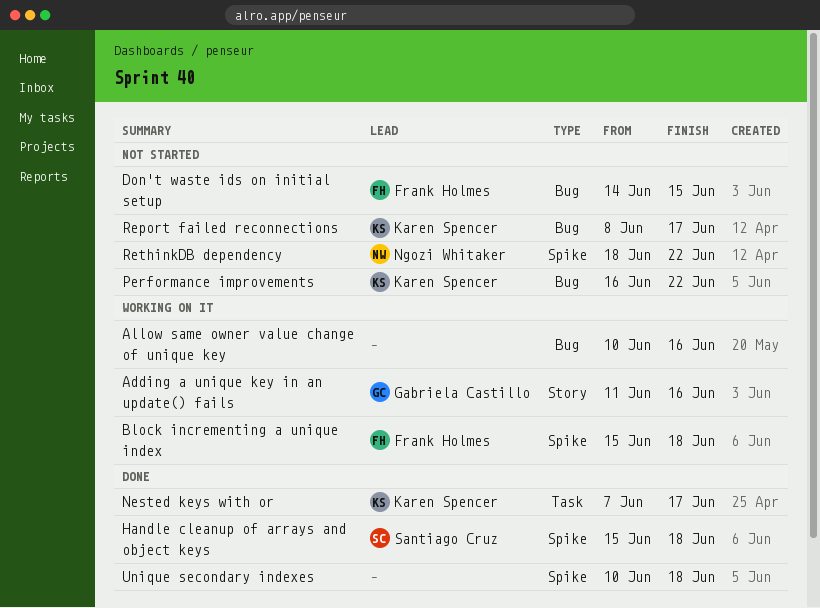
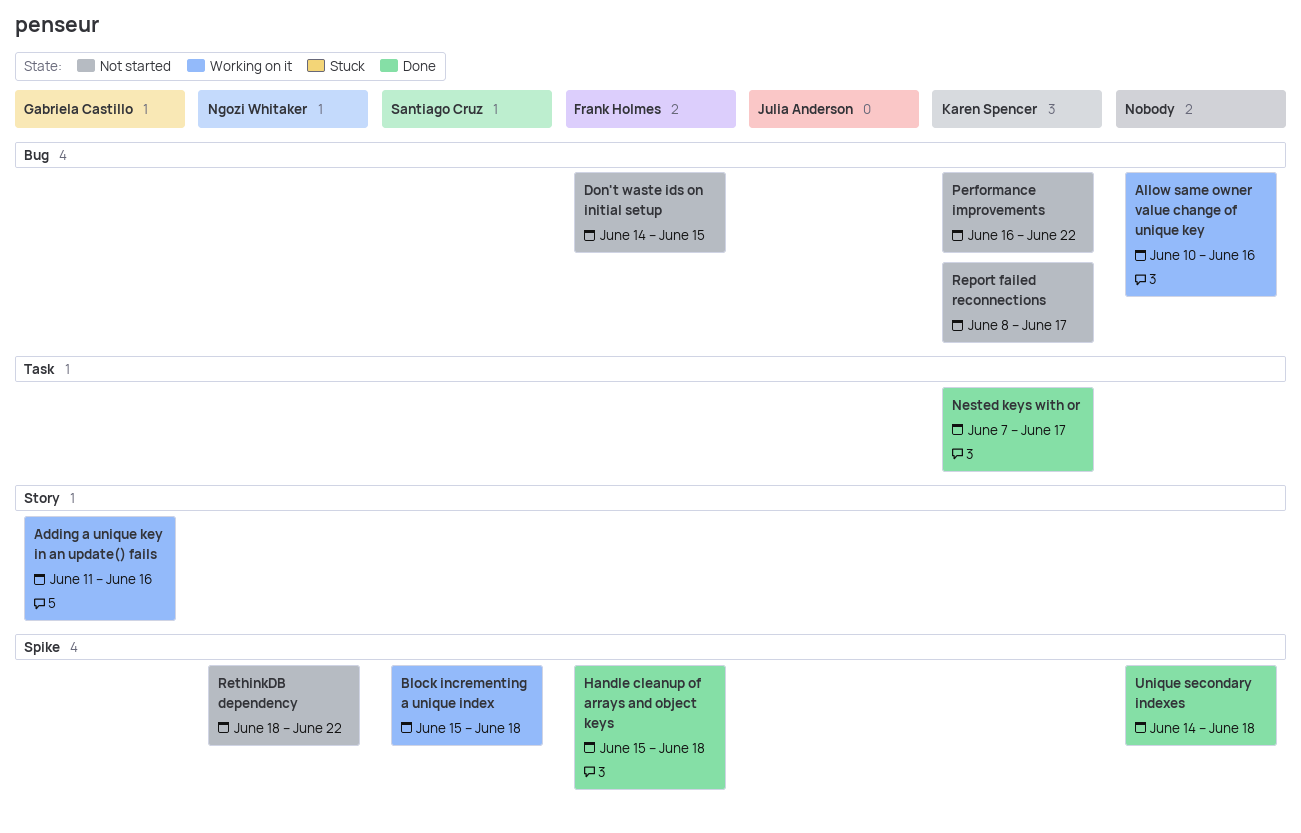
Block incrementing a unique index, owner: Frank Holmes -> Santiago Cruz
Handle cleanup of arrays and object keys, owner: Santiago Cruz -> Frank Holmes
Unique secondary indexes, start: Jun 10 -> Jun 14

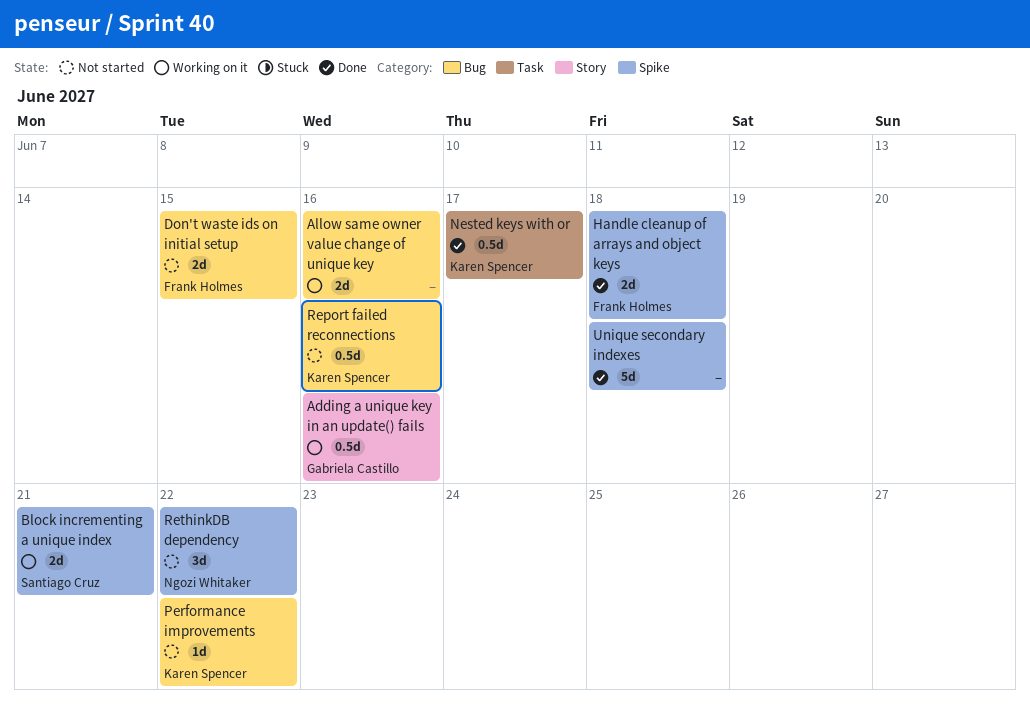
Block incrementing a unique index, due: Jun 18 -> Jun 21
Report failed reconnections, due: Jun 17 -> Jun 16

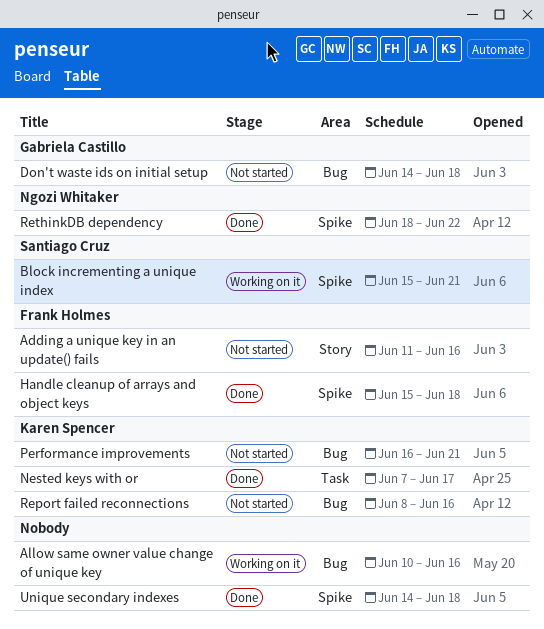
Adding a unique key in an update() fails, status: Working on it -> Not started
Adding a unique key in an update() fails, owner: Gabriela Castillo -> Frank Holmes
Don't waste ids on initial setup, owner: Frank Holmes -> Gabriela Castillo
Don't waste ids on initial setup, due: Jun 15 -> Jun 18
Performance improvements, due: Jun 22 -> Jun 21
RethinkDB dependency, status: Not started -> Done

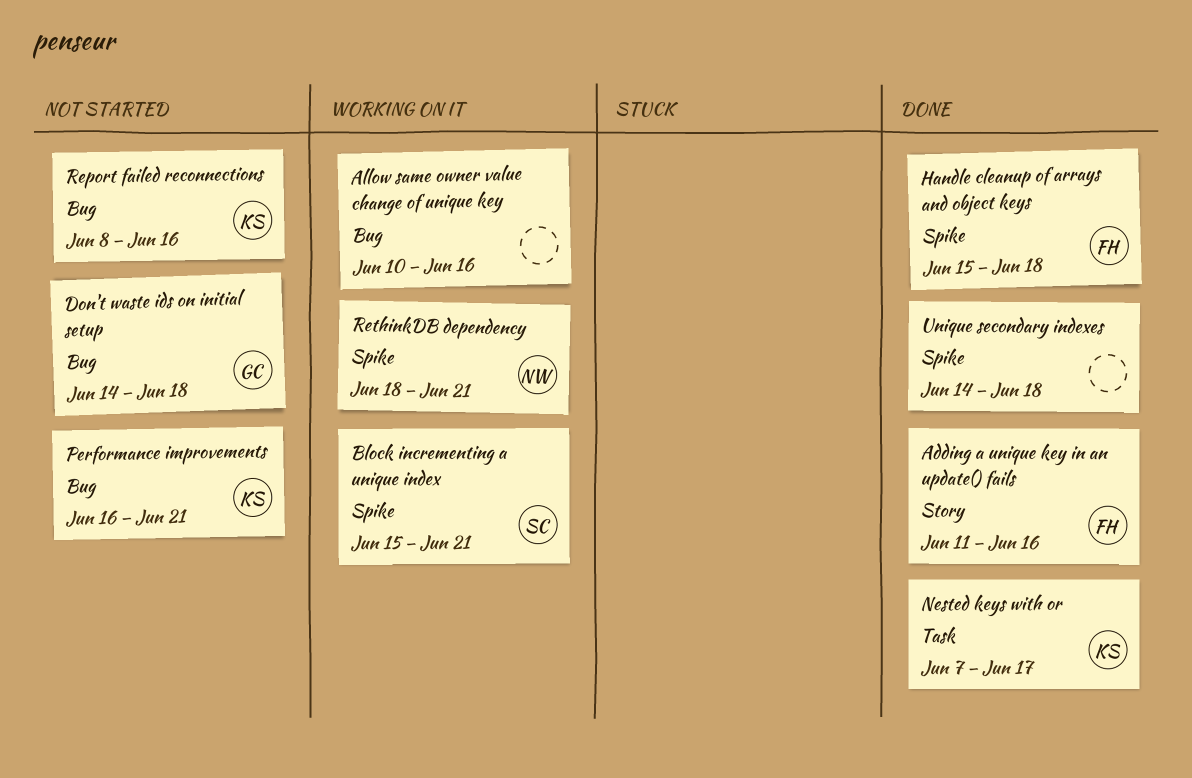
Adding a unique key in an update() fails, status: Not started -> Done
RethinkDB dependency, status: Done -> Working on it
RethinkDB dependency, due: Jun 22 -> Jun 21

